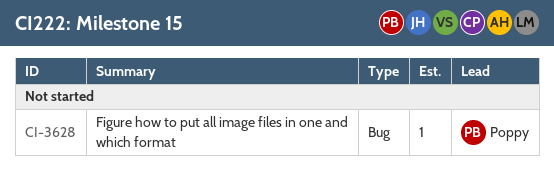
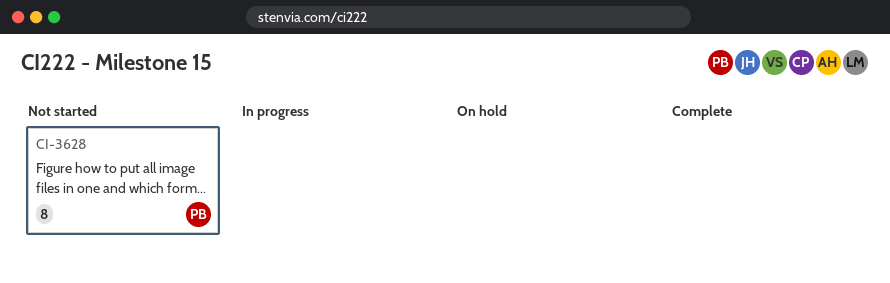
CI-3628, estimate: 1 -> 8

